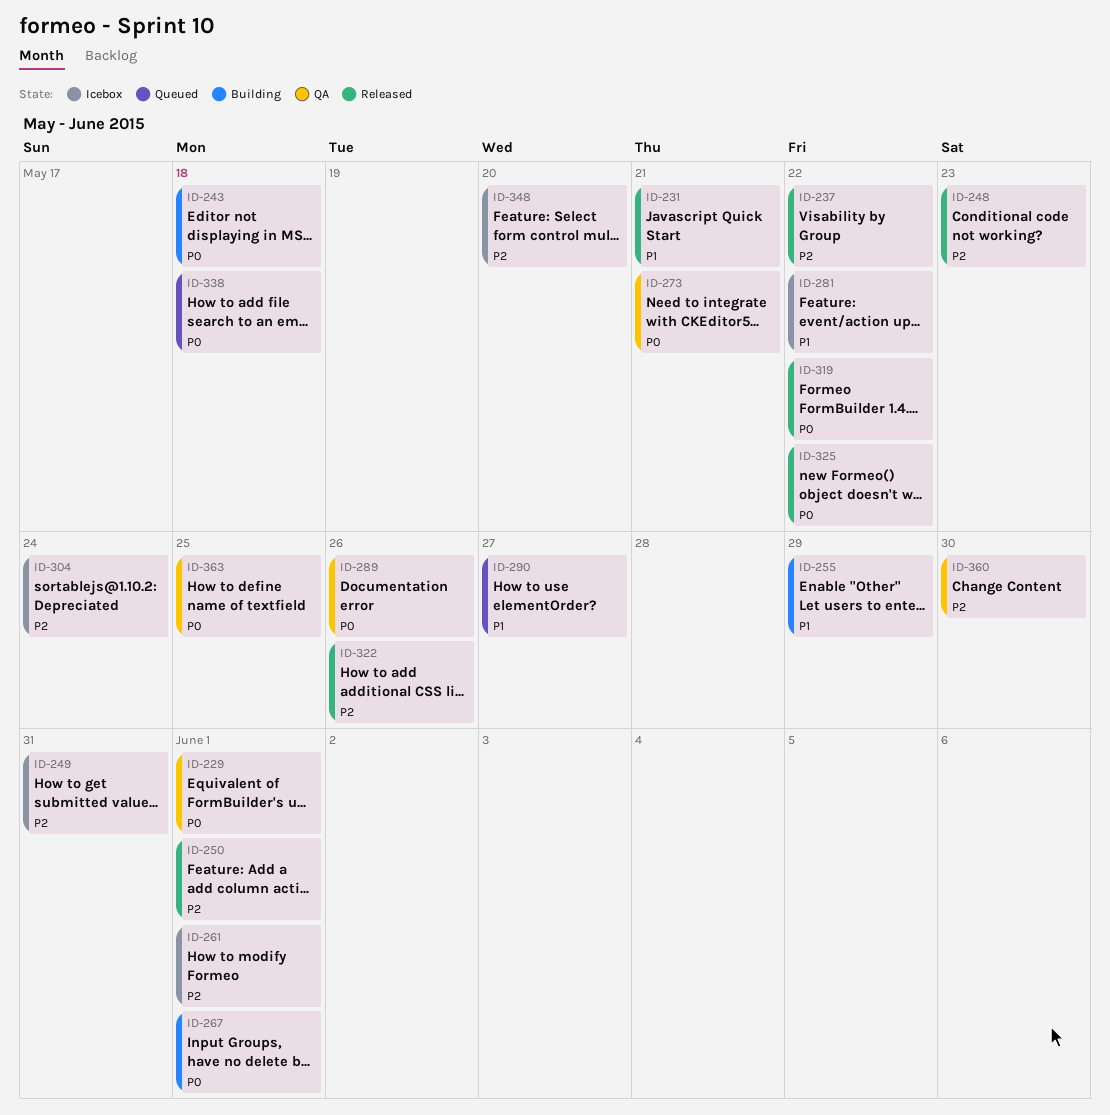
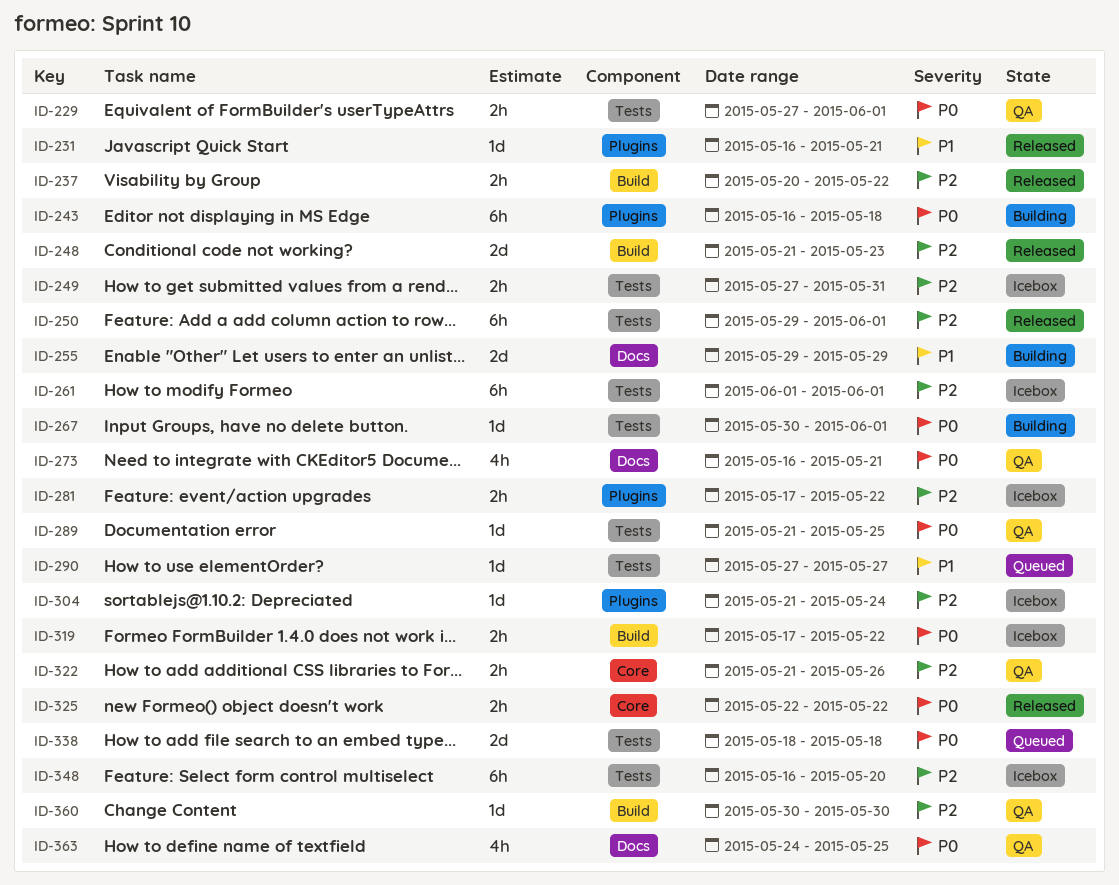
ID-281, priority: P1 -> P2
ID-289, due: May 26 -> May 25
ID-319, status: Released -> Icebox
ID-322, status: Released -> QA

